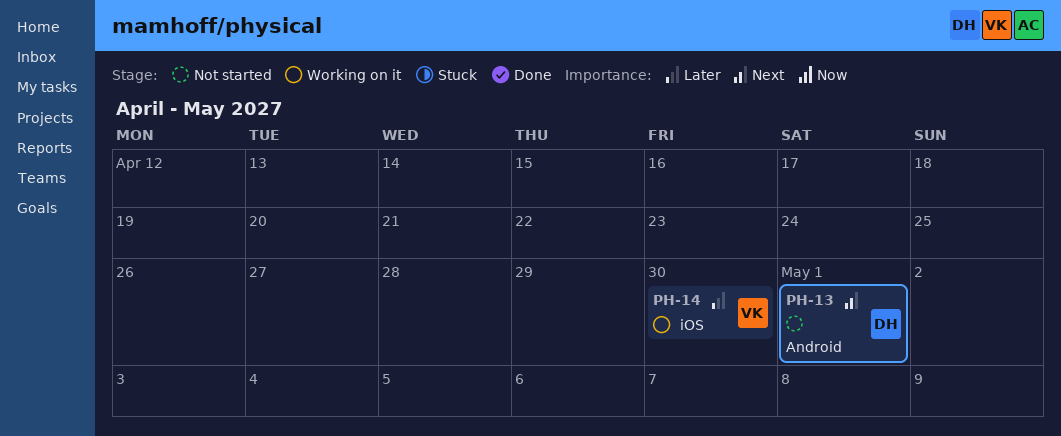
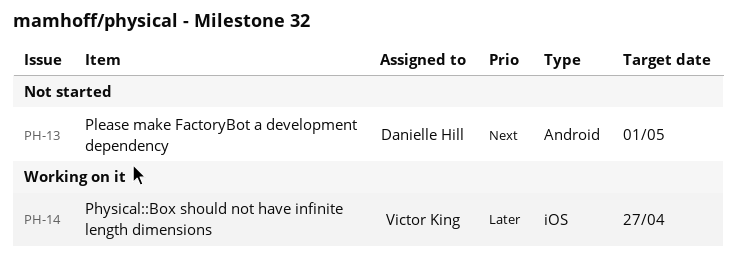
PH-14, due: Apr 30 -> Apr 27

